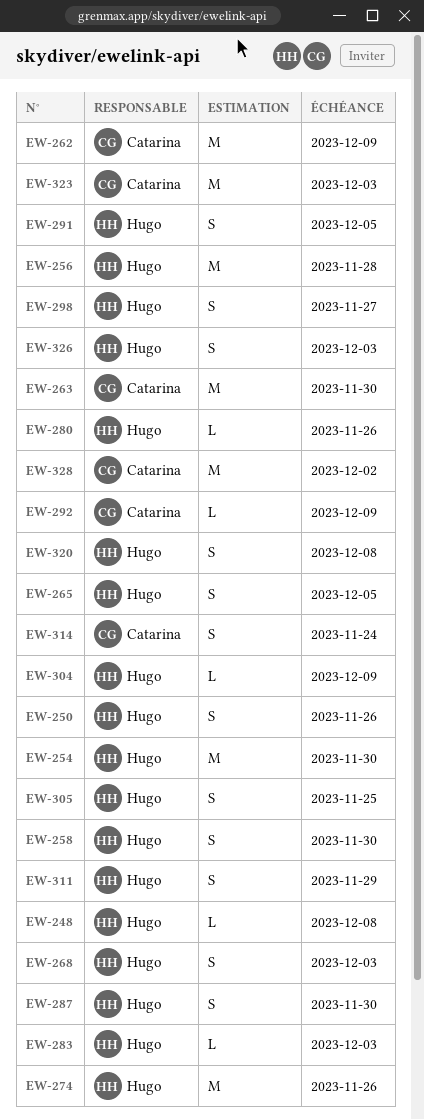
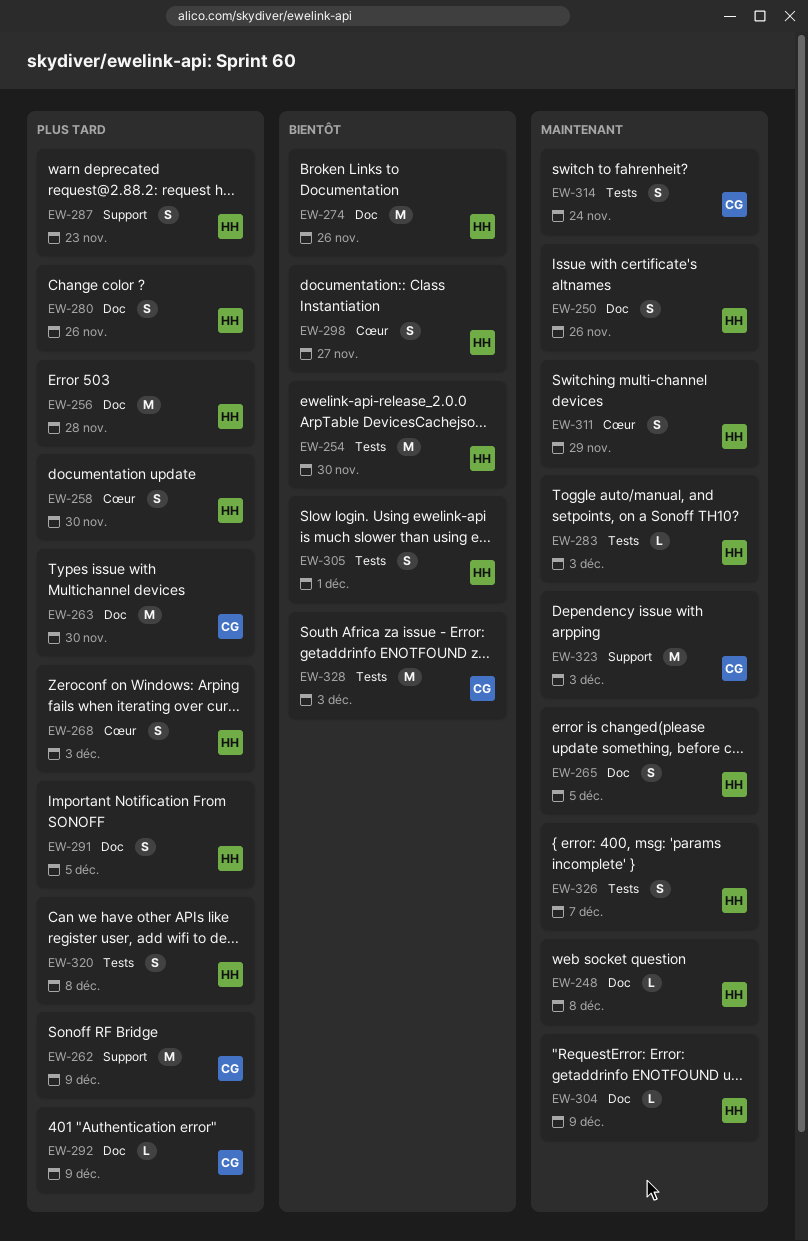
EW-280, estimate: L -> S
EW-287, due: Nov 30 -> Nov 23
EW-305, due: Nov 25 -> Dec 1
EW-326, due: Dec 3 -> Dec 7
EW-328, due: Dec 2 -> Dec 3

